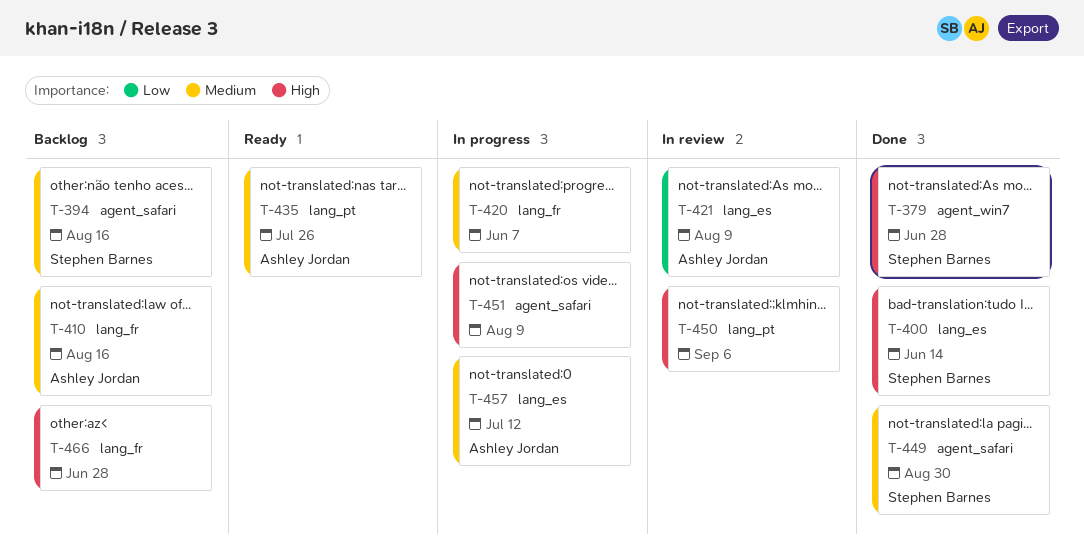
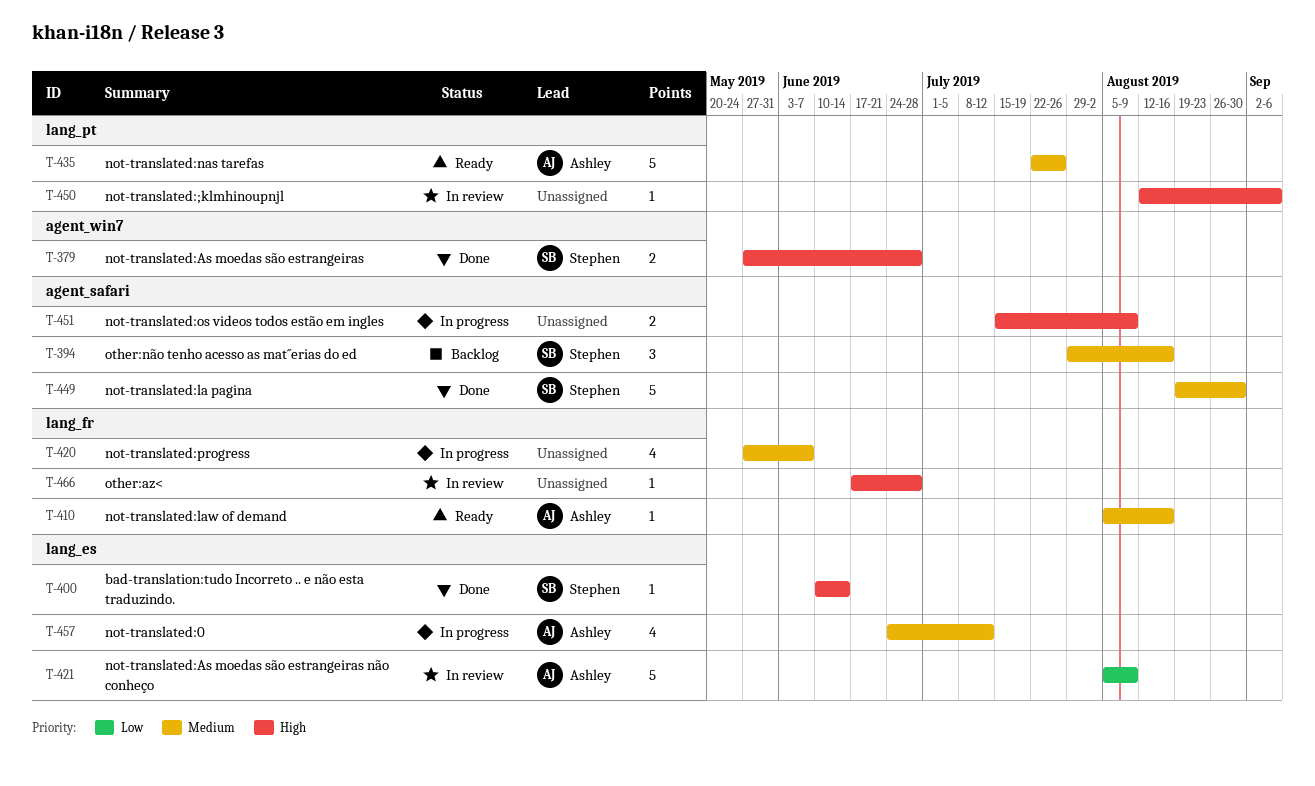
T-410, status: Backlog -> Ready
T-466, status: Backlog -> In review

